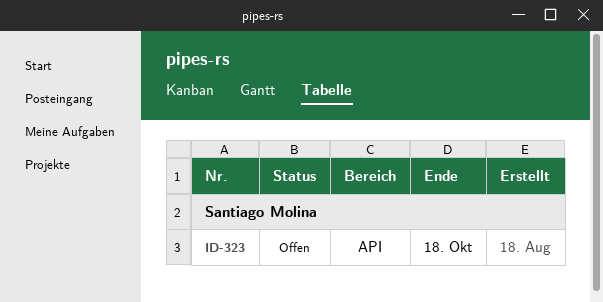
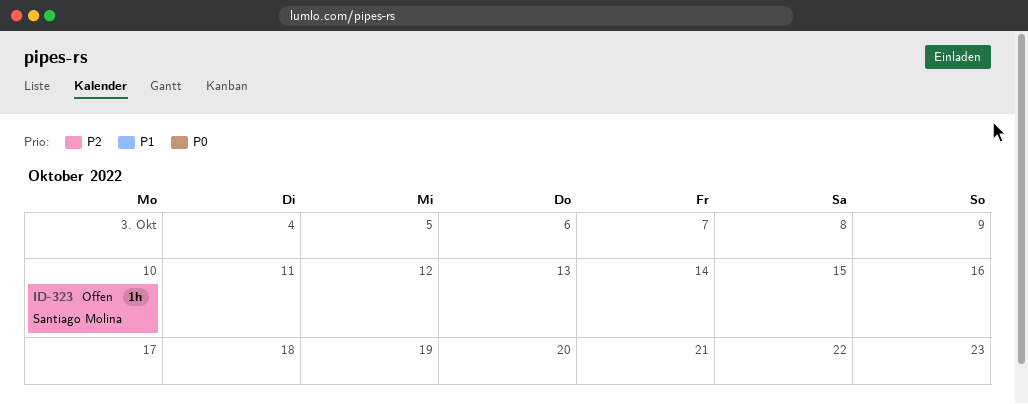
ID-323, due: Oct 18 -> Oct 10

